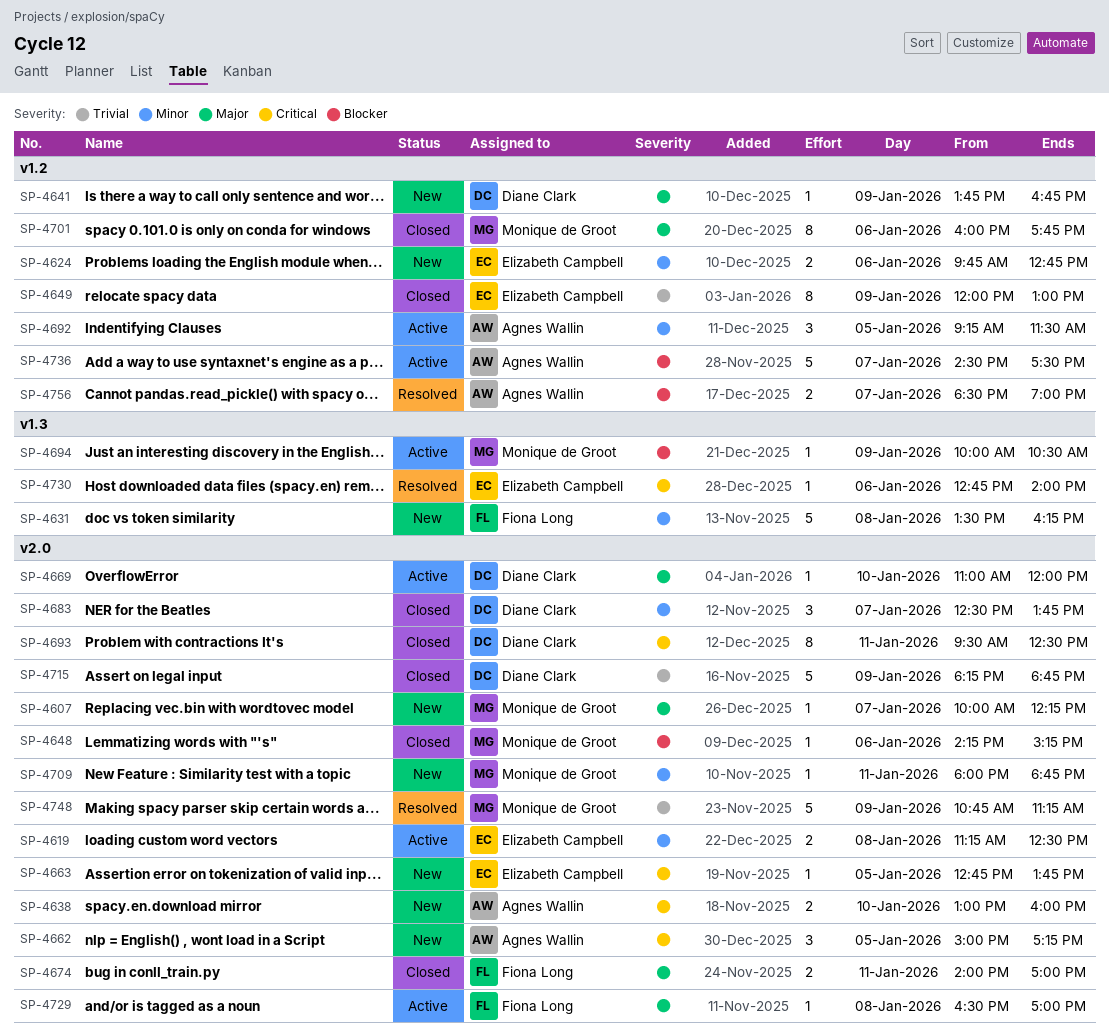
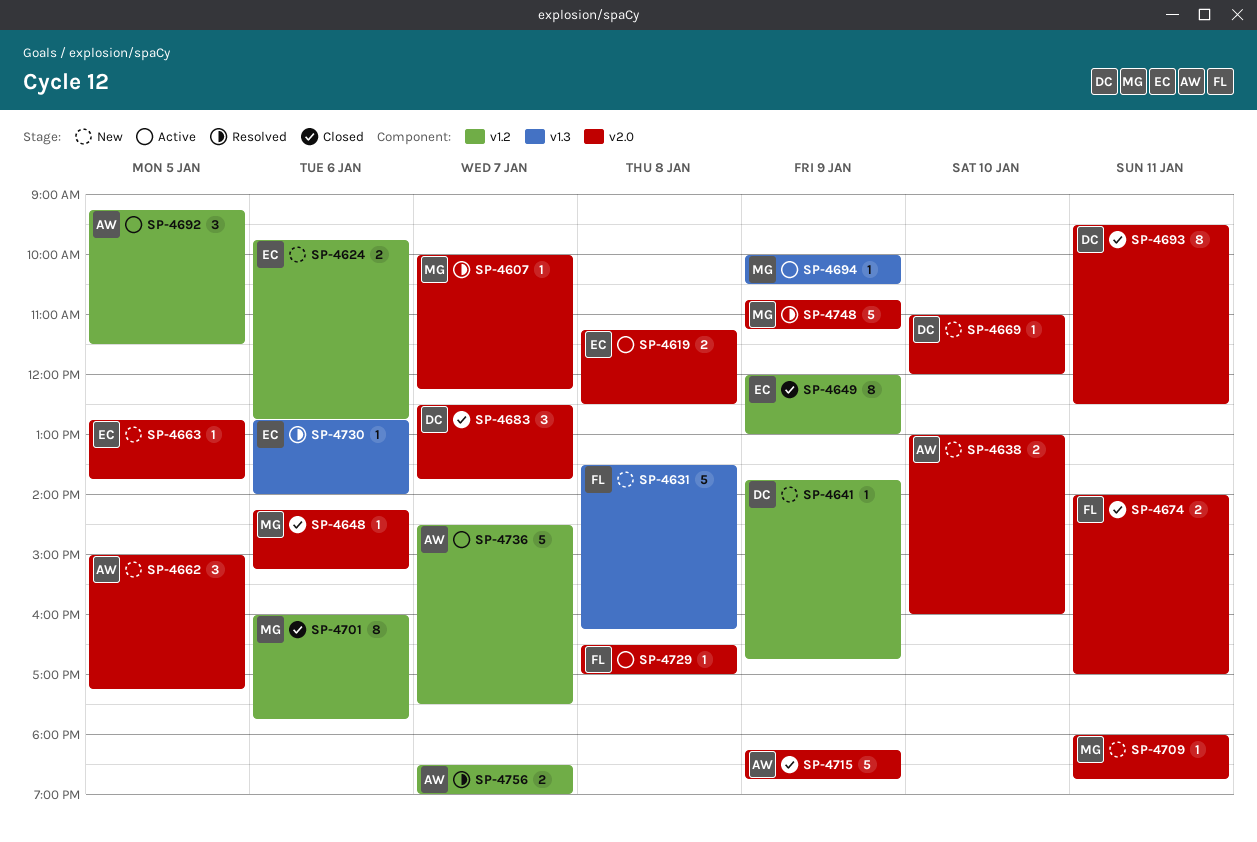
SP-4607, status: New -> Resolved
SP-4669, status: Active -> New
SP-4715, owner: Diane Clark -> Agnes Wallin

